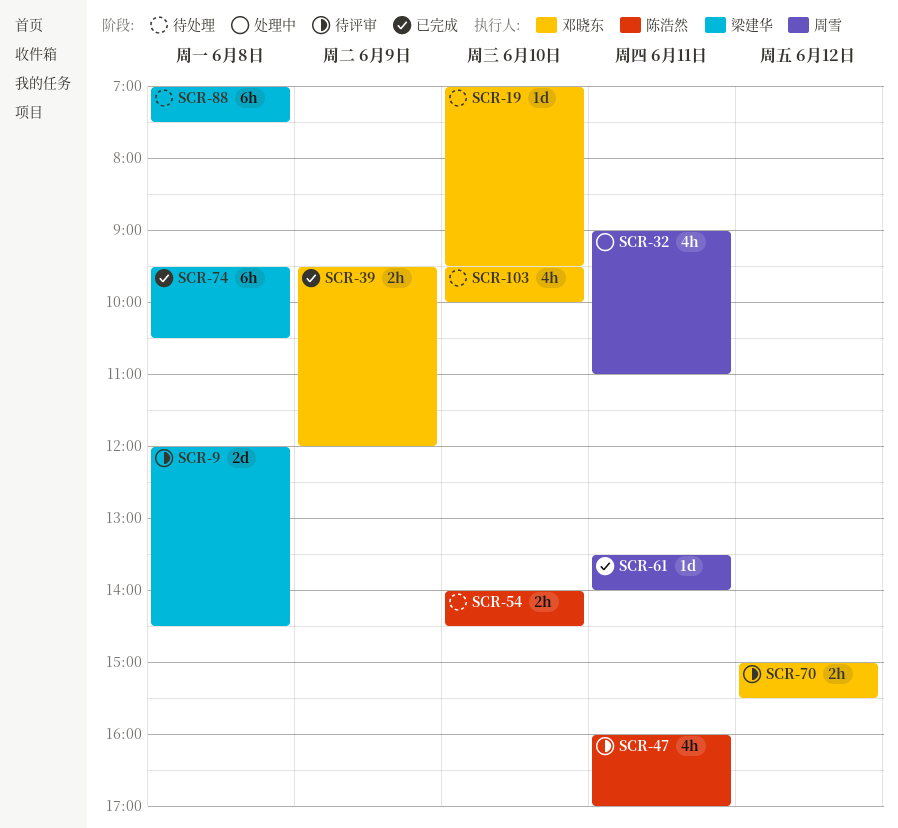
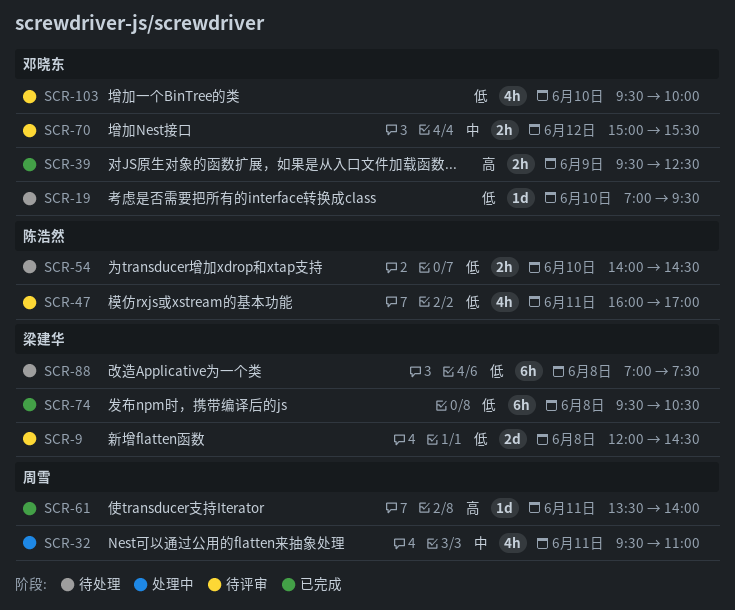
SCR-32, begins: 09:00 -> 09:30
SCR-39, ends: 12:00 -> 12:30
SCR-103, status: 待处理 -> 待评审

